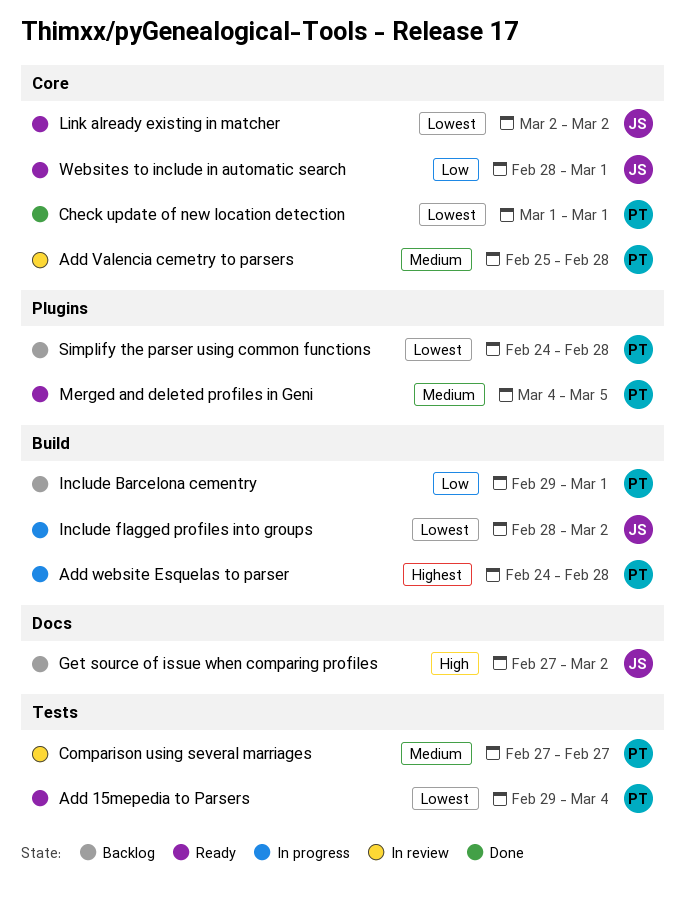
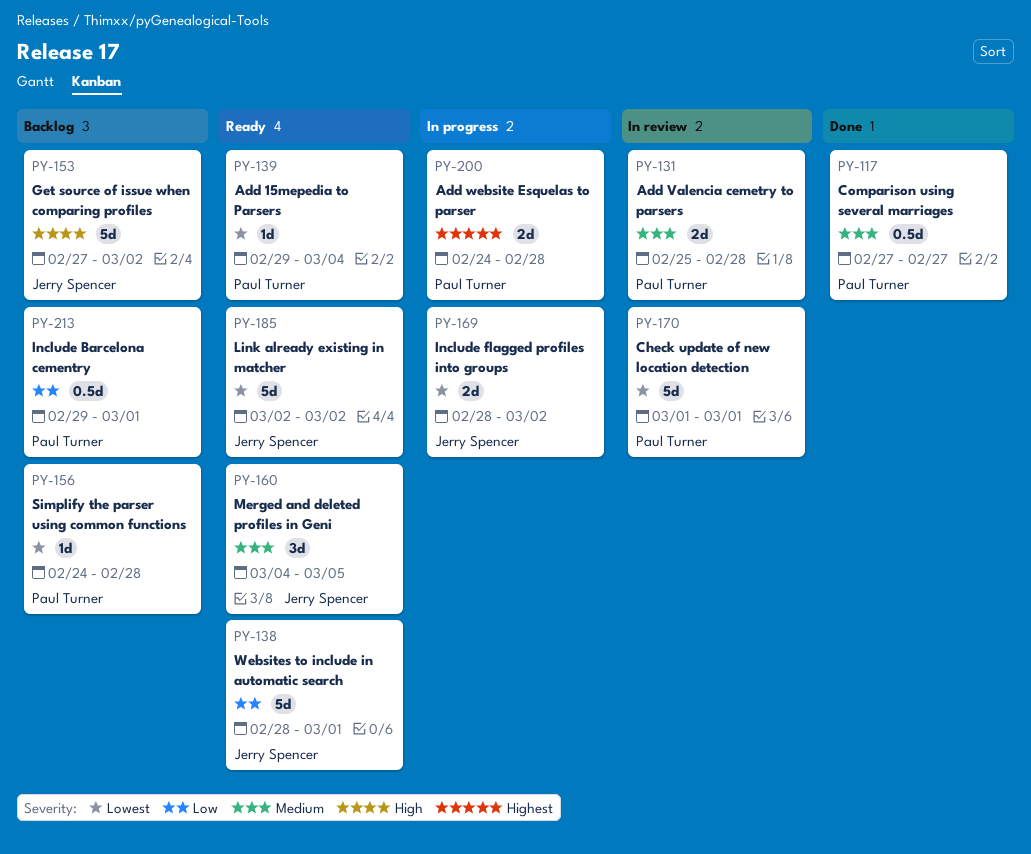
Check update of new location detection, status: Done -> In review
Comparison using several marriages, status: In review -> Done
Merged and deleted profiles in Geni, owner: Paul Turner -> Jerry Spencer

